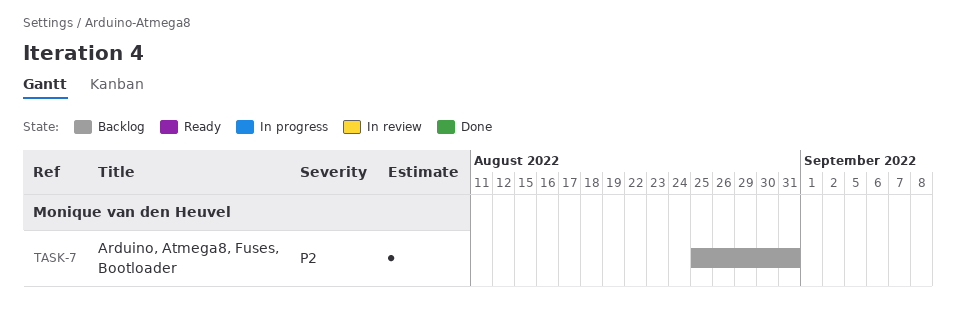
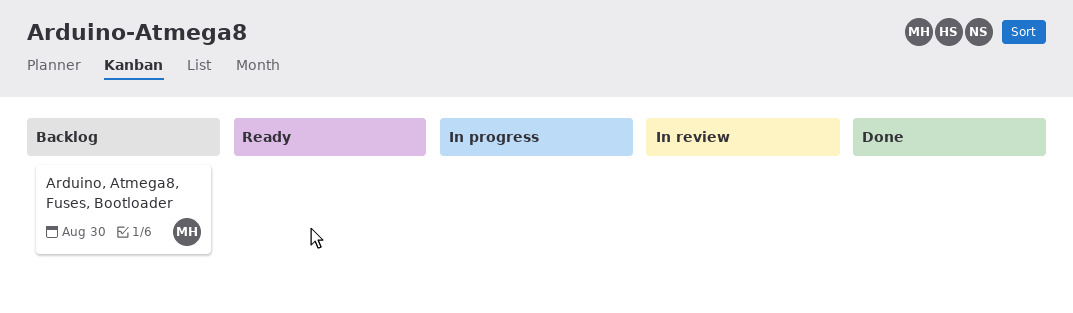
Arduino, Atmega8, Fuses, Bootloader, due: Aug 31 -> Aug 30

